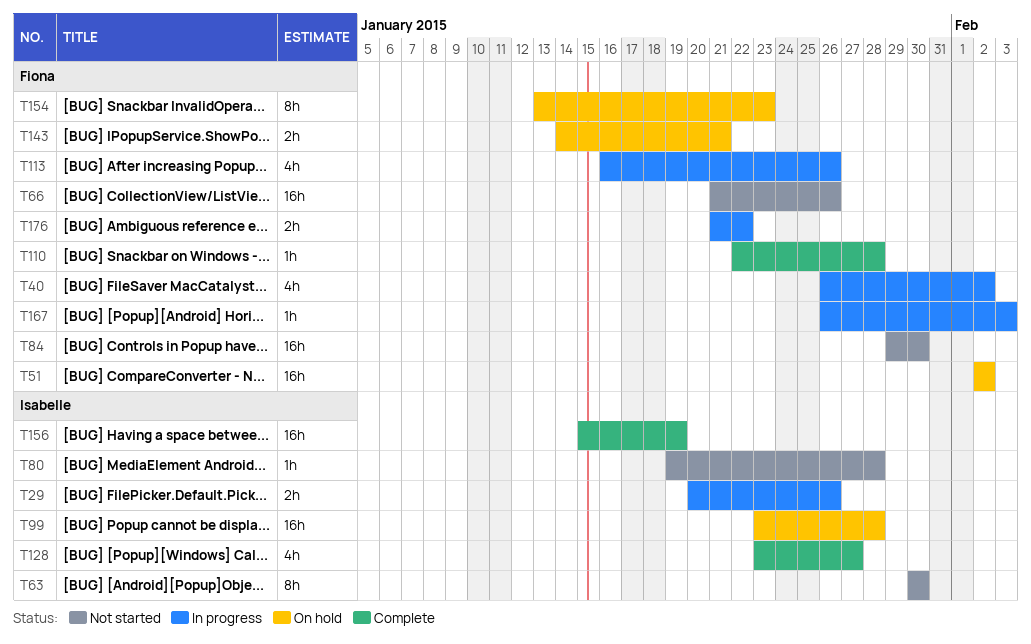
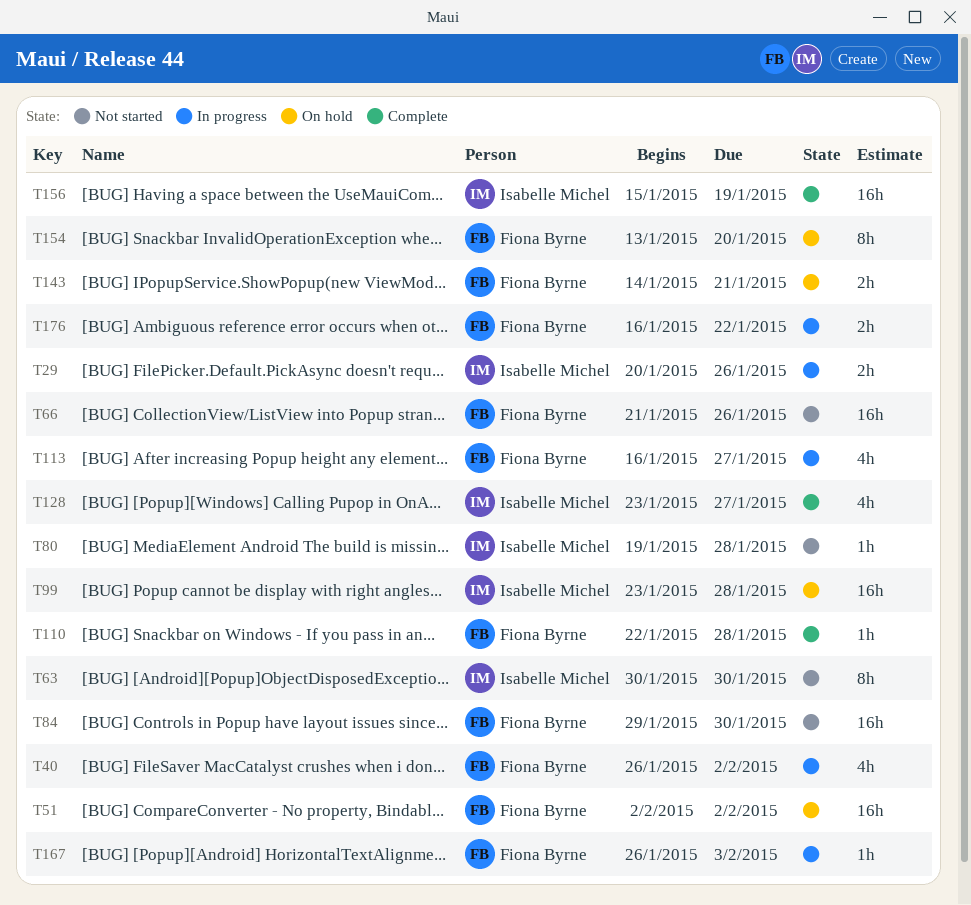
T113, due: Jan 26 -> Jan 27
T154, due: Jan 23 -> Jan 20
T176, start: Jan 21 -> Jan 16

